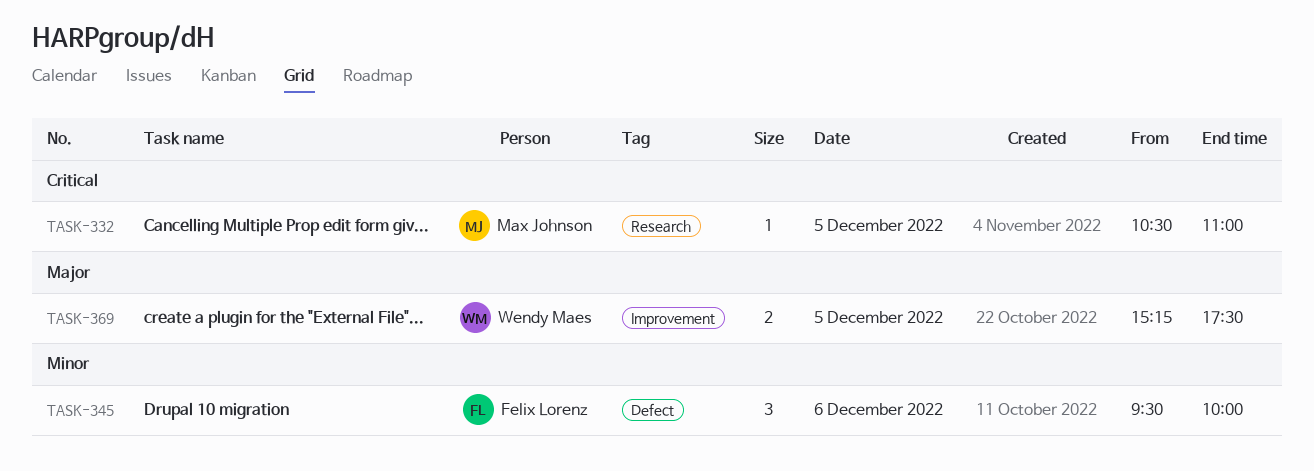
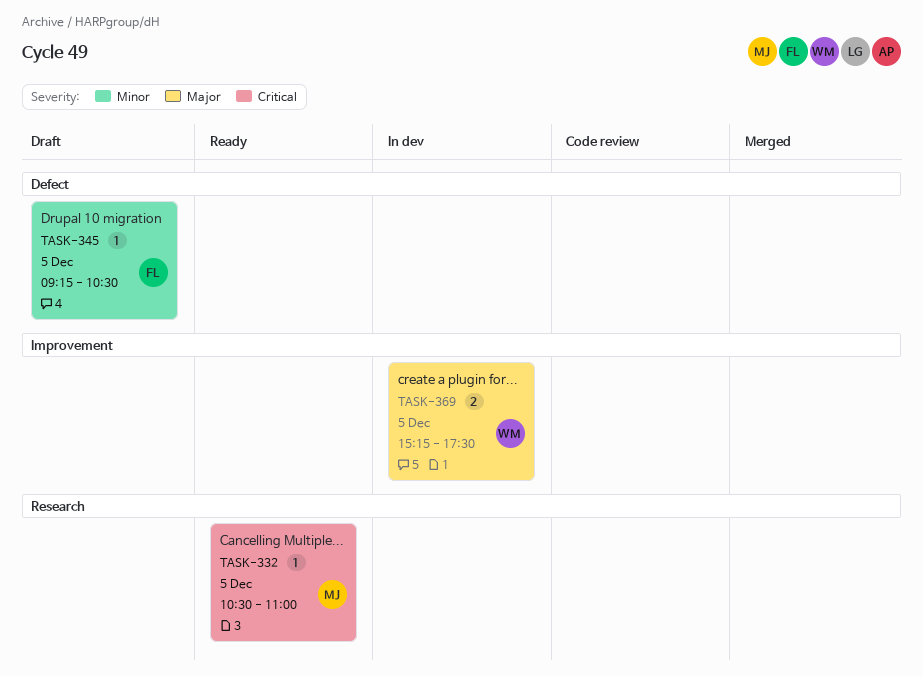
TASK-345, estimate: 3 -> 1
TASK-345, day: Dec 6 -> Dec 5
TASK-345, begins: 09:30 -> 09:15
TASK-345, ends: 10:00 -> 10:30

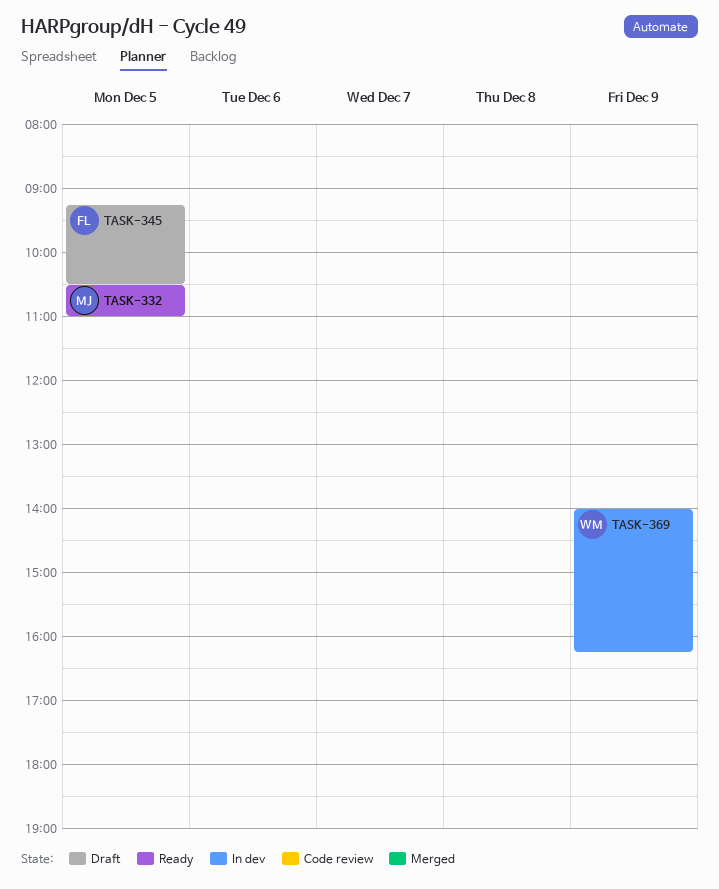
TASK-369, day: Dec 5 -> Dec 9
TASK-369, begins: 15:15 -> 14:00
TASK-369, ends: 17:30 -> 16:15

